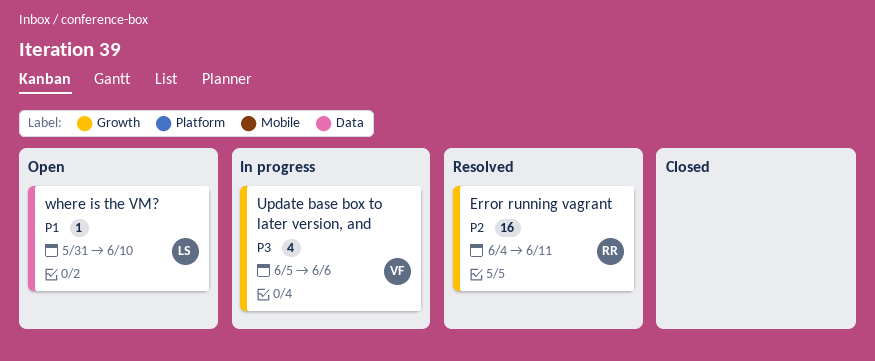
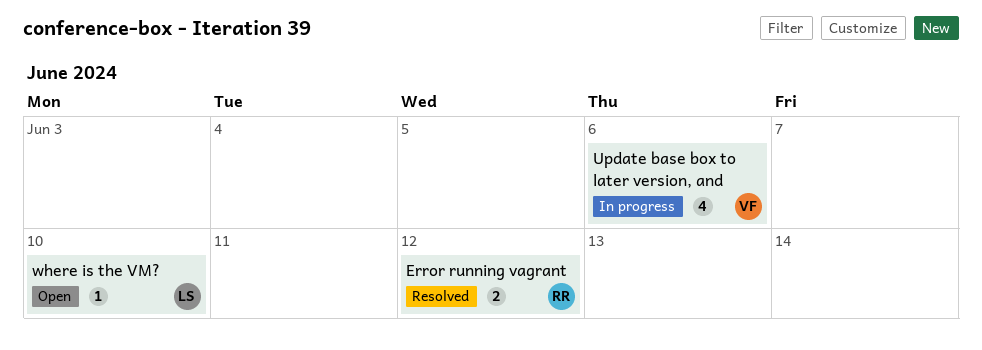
Error running vagrant, estimate: 16 -> 2
Error running vagrant, due: Jun 11 -> Jun 12

